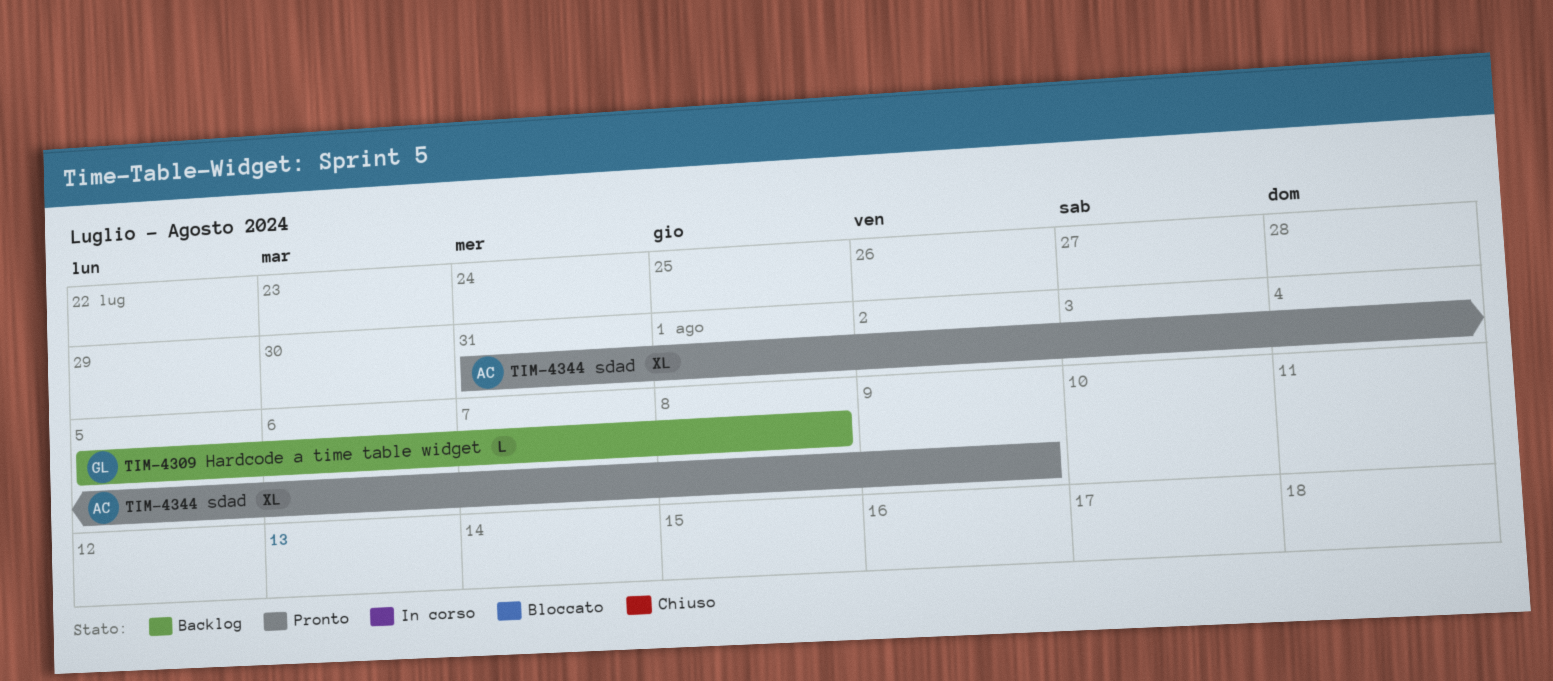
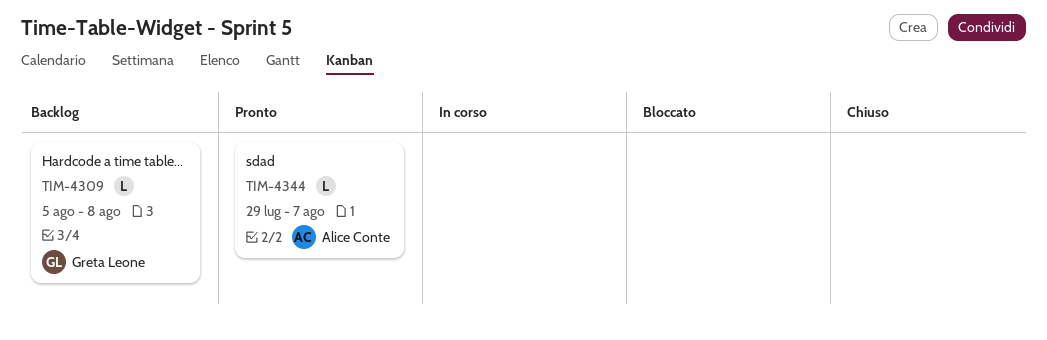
TIM-4344, estimate: XL -> L
TIM-4344, start: Jul 31 -> Jul 29
TIM-4344, due: Aug 9 -> Aug 7

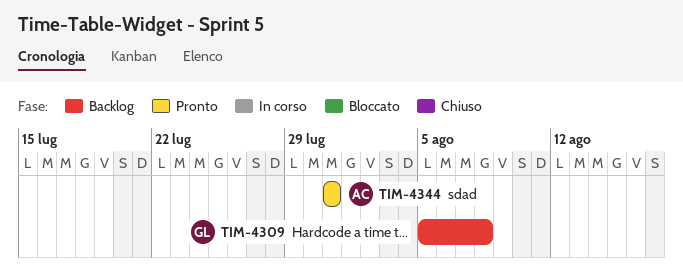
TIM-4344, start: Jul 29 -> Jul 31
TIM-4344, due: Aug 7 -> Jul 31

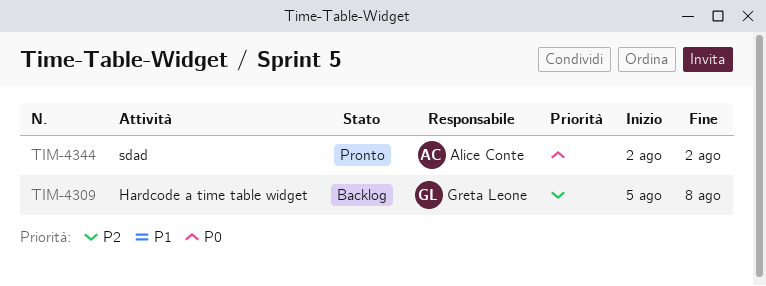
TIM-4344, start: Jul 31 -> Aug 2
TIM-4344, due: Jul 31 -> Aug 2

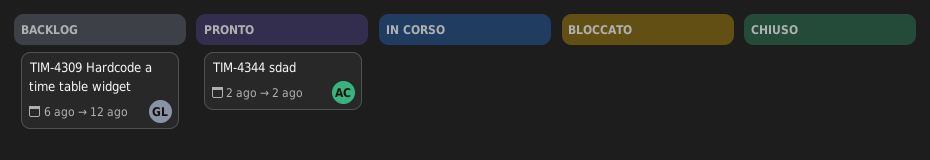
TIM-4309, start: Aug 5 -> Aug 6
TIM-4309, due: Aug 8 -> Aug 12

